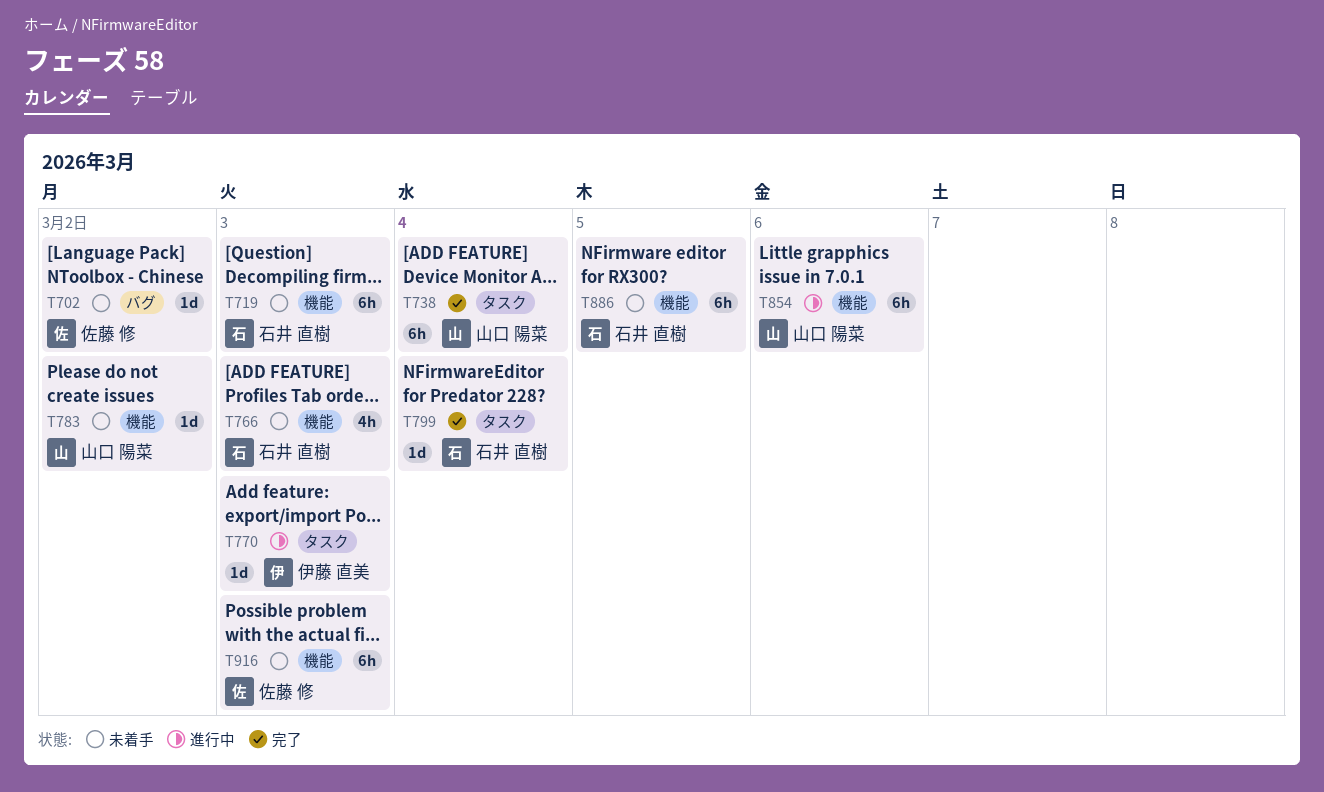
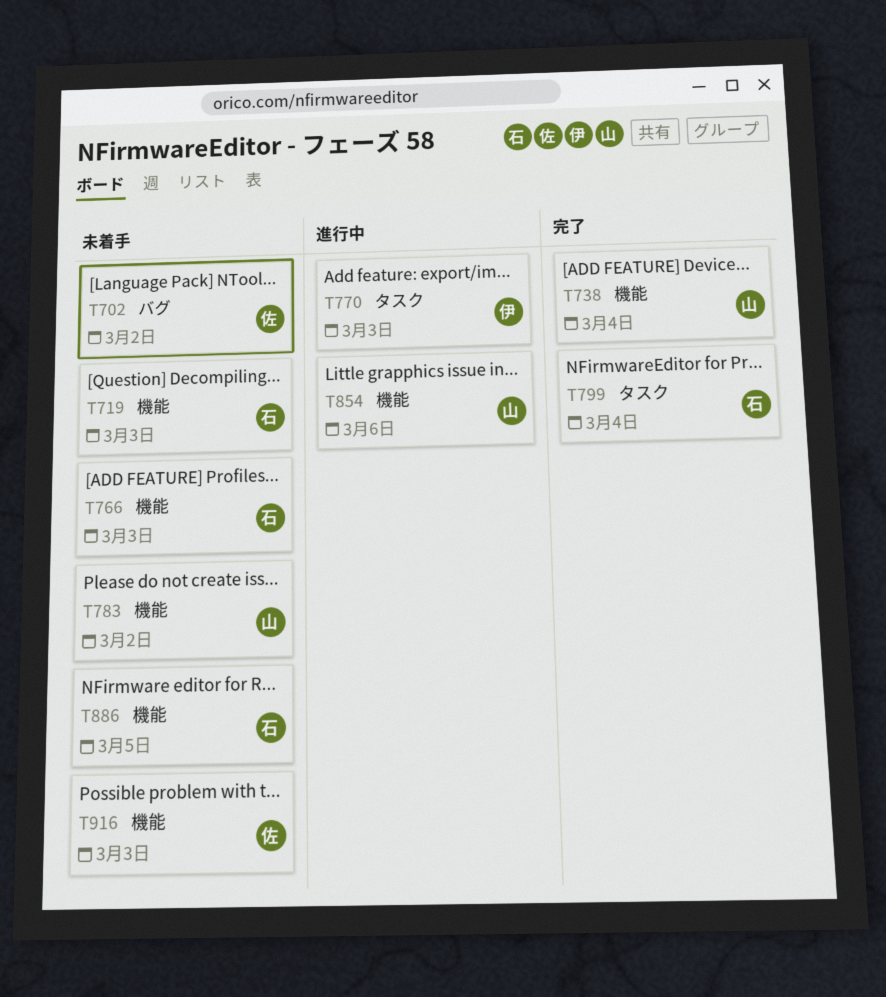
T738, label: タスク -> 機能

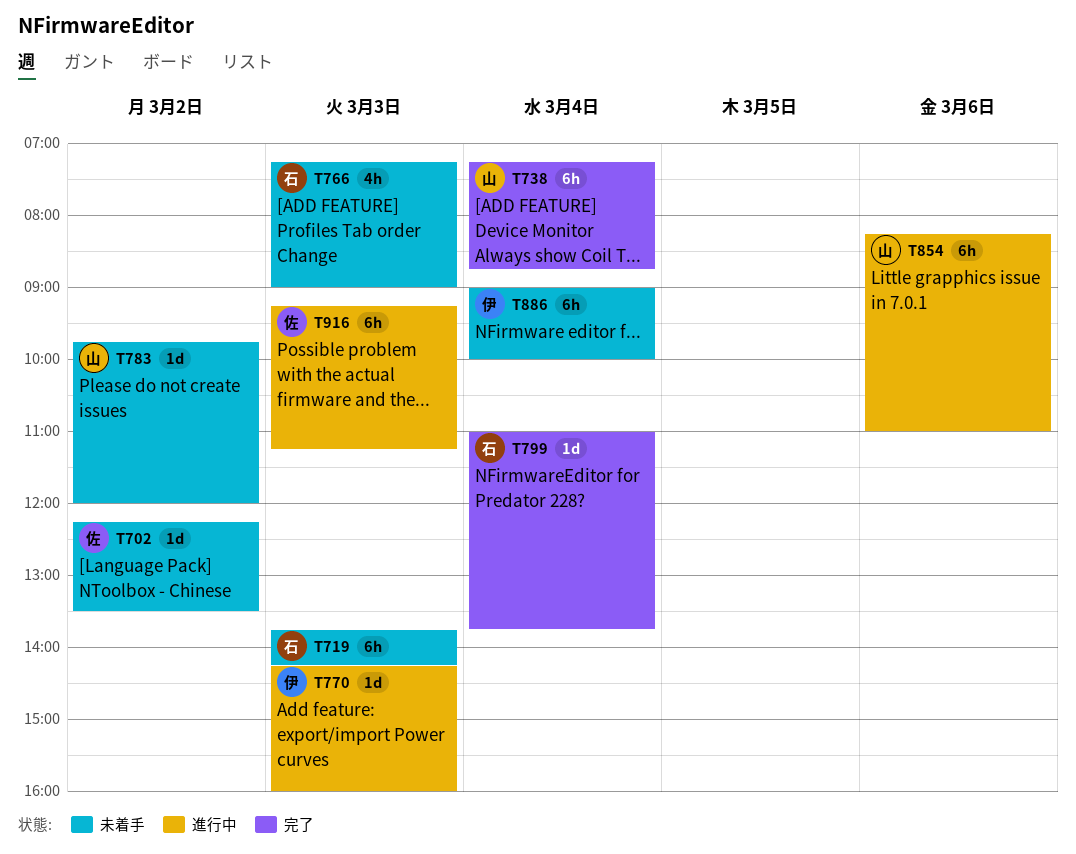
T886, owner: 石 -> 伊
T886, day: Mar 5 -> Mar 4
T916, status: 未着手 -> 進行中

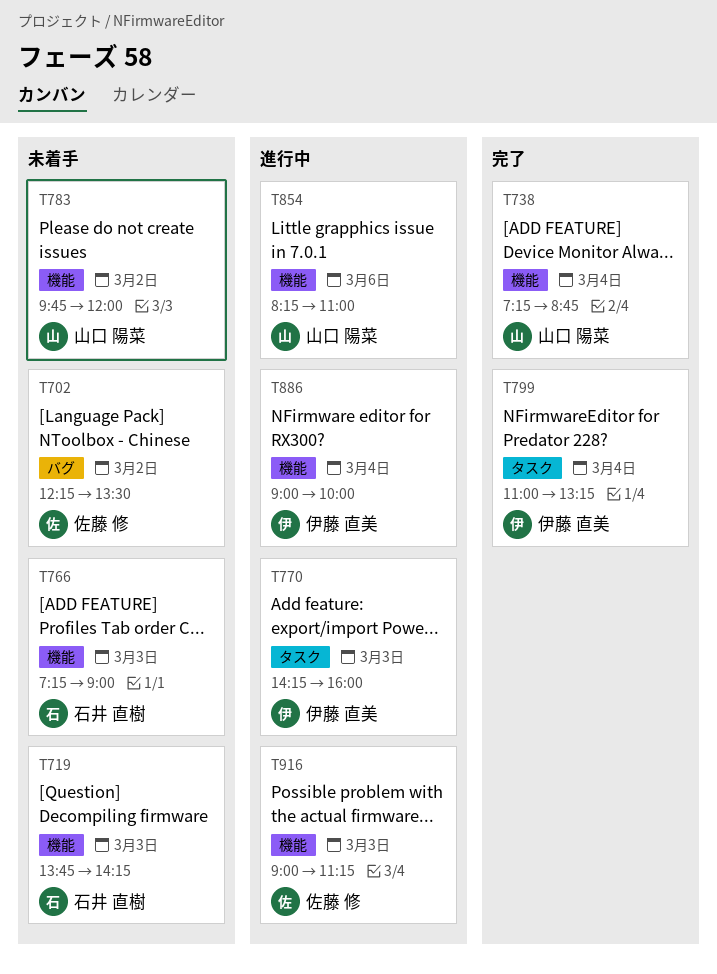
T799, owner: 石井 直樹 -> 伊藤 直美
T799, ends: 13:45 -> 13:15
T886, status: 未着手 -> 進行中
T916, begins: 09:15 -> 09:00

